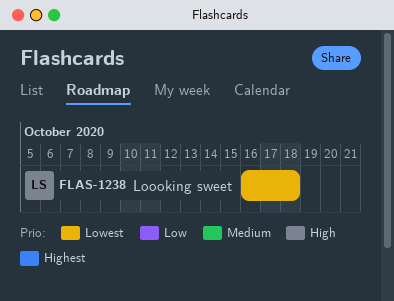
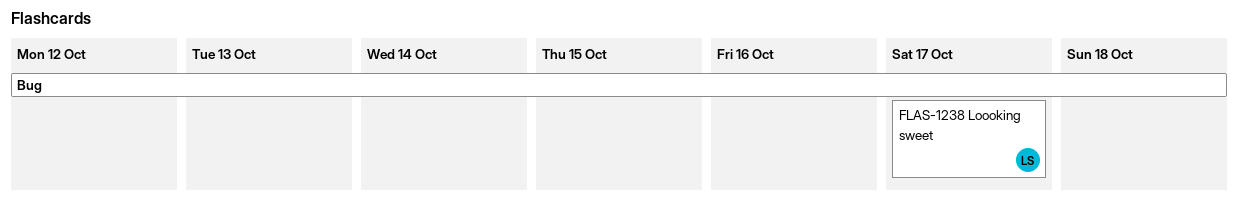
FLAS-1238, due: Oct 18 -> Oct 17

